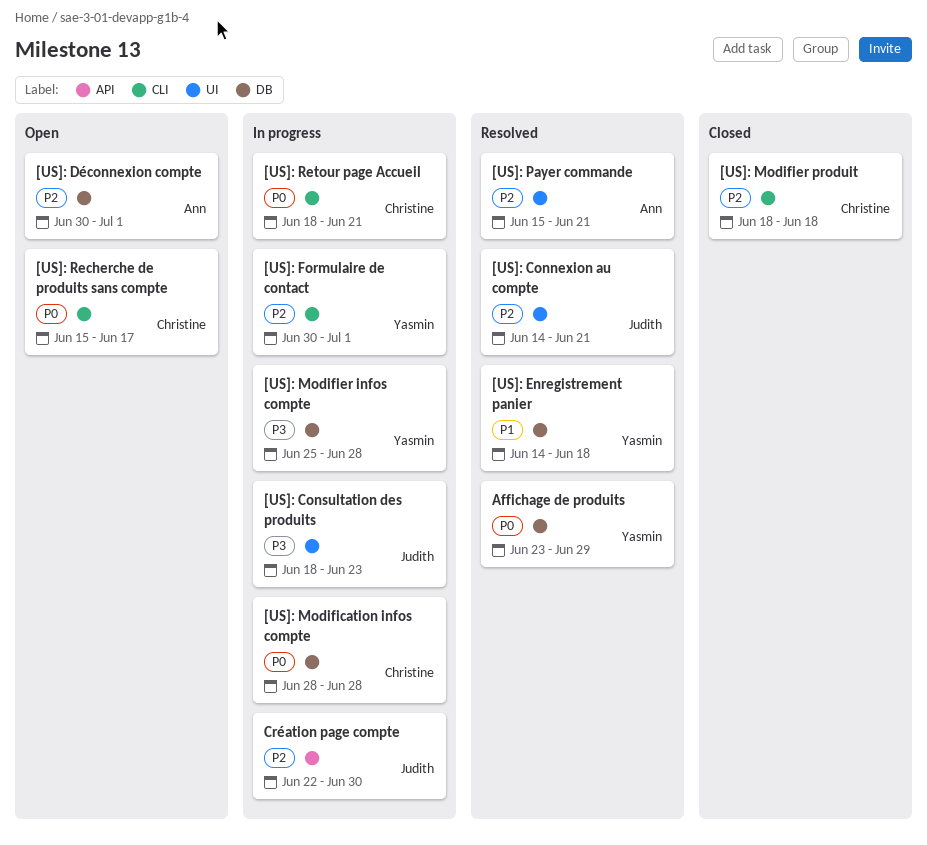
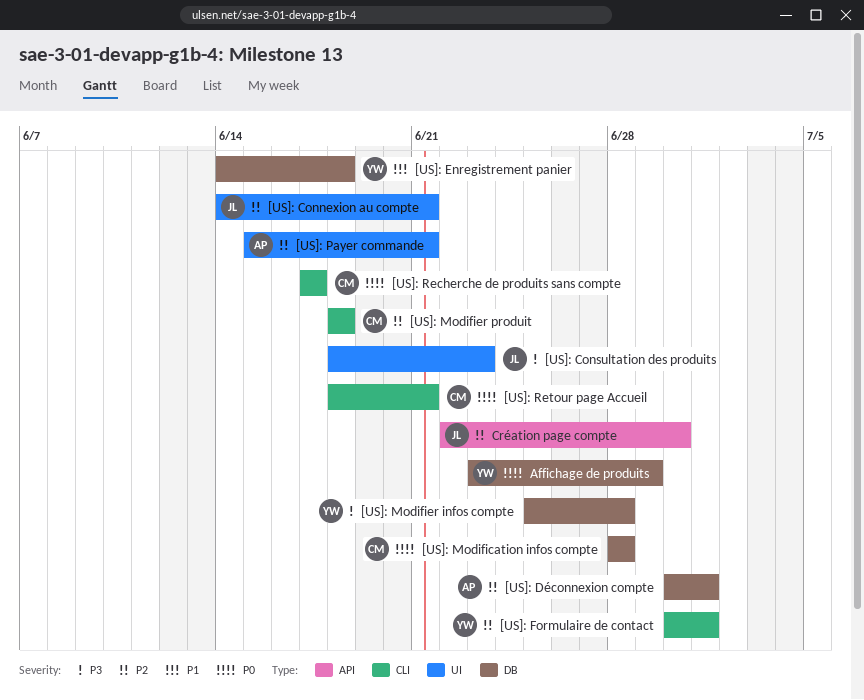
[US]: Recherche de produits sans compte, start: Jun 15 -> Jun 17

